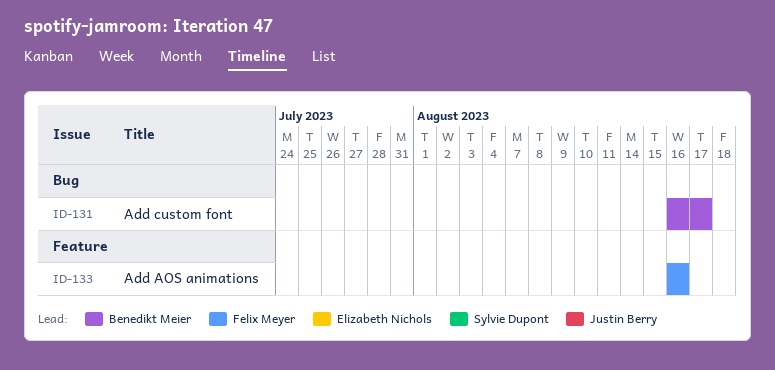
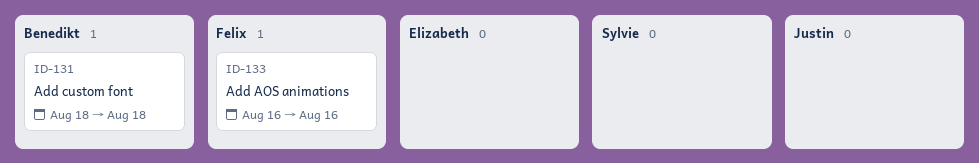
ID-131, start: Aug 16 -> Aug 18
ID-131, due: Aug 17 -> Aug 18

